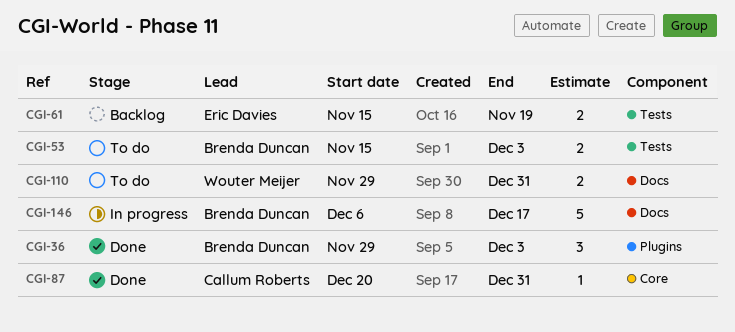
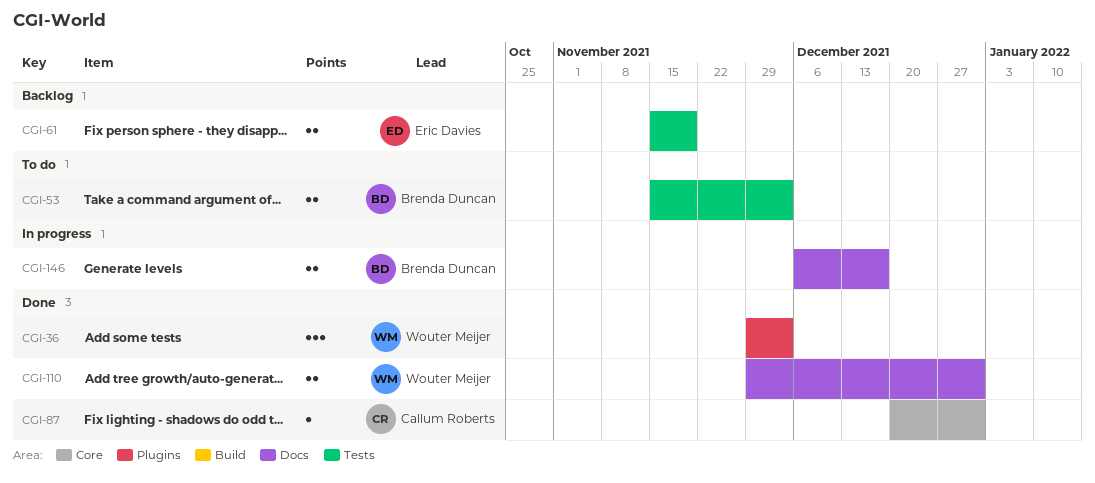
CGI-36, owner: Brenda Duncan -> Wouter Meijer
CGI-110, status: To do -> Done
CGI-146, estimate: 5 -> 2

